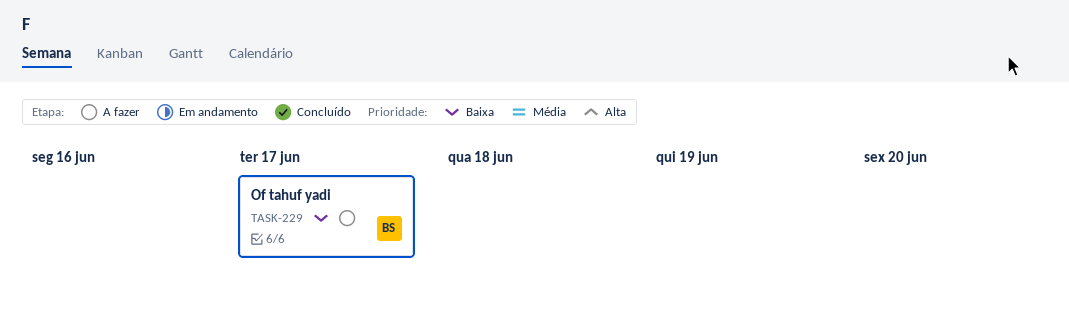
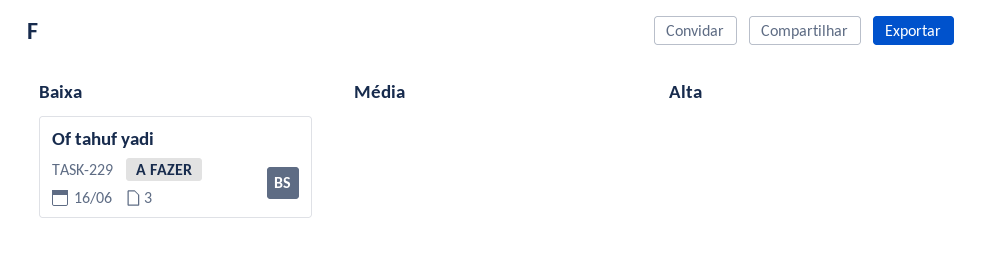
TASK-229, due: Jun 17 -> Jun 16

